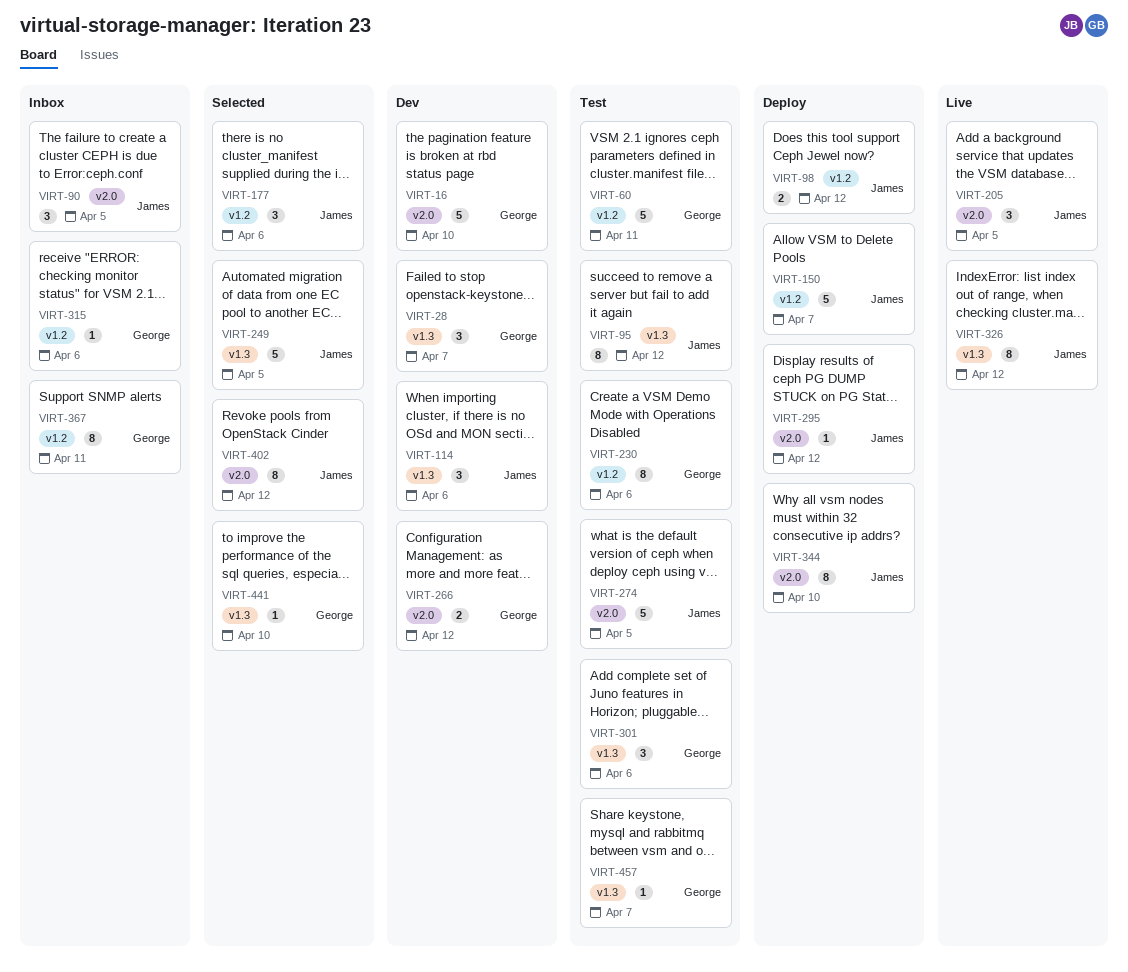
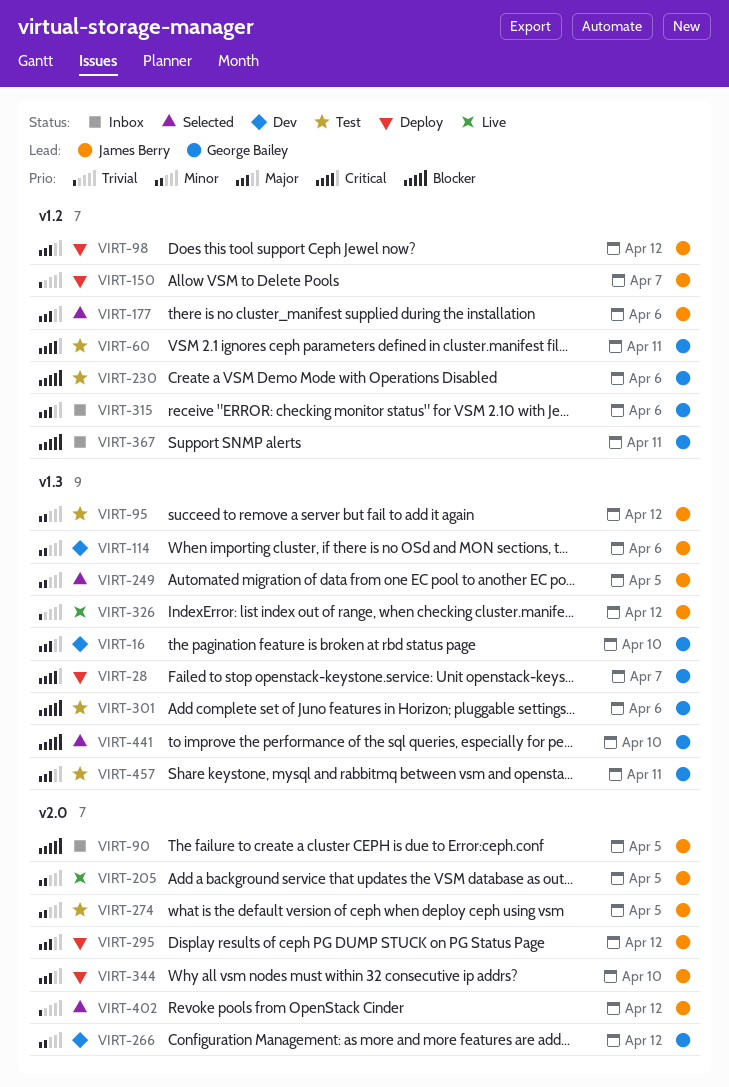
VIRT-16, label: v2.0 -> v1.3
VIRT-28, status: Dev -> Deploy
VIRT-457, due: Apr 7 -> Apr 11

